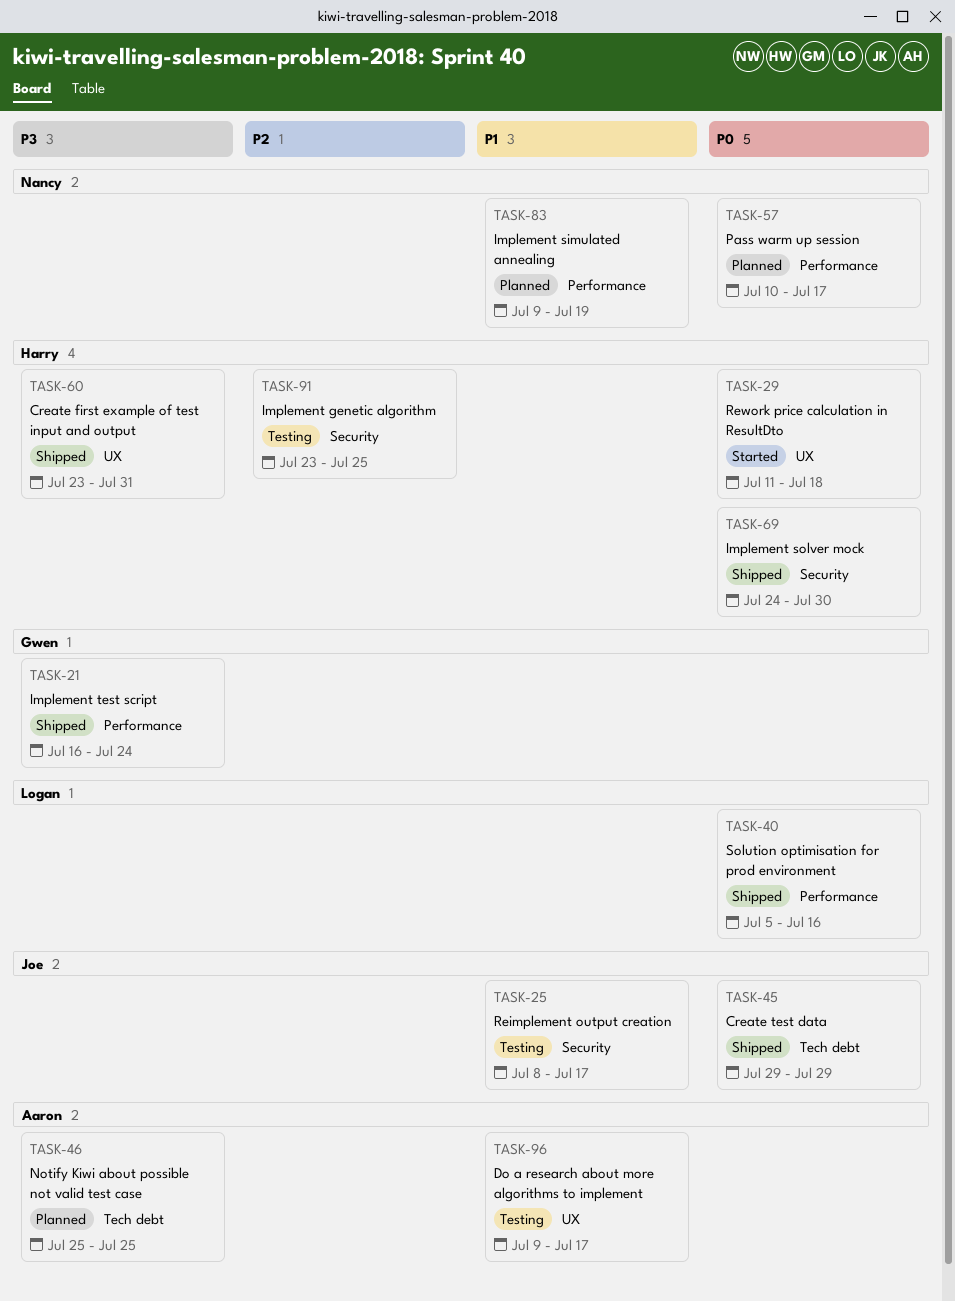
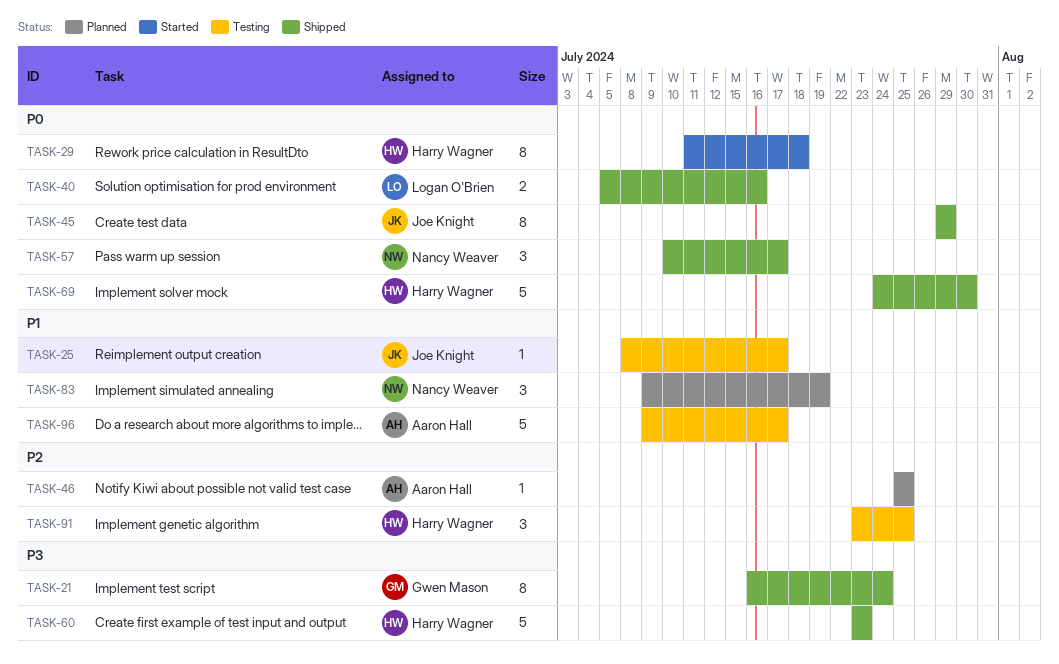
TASK-46, priority: P3 -> P2
TASK-57, status: Planned -> Shipped
TASK-60, due: Jul 31 -> Jul 23

